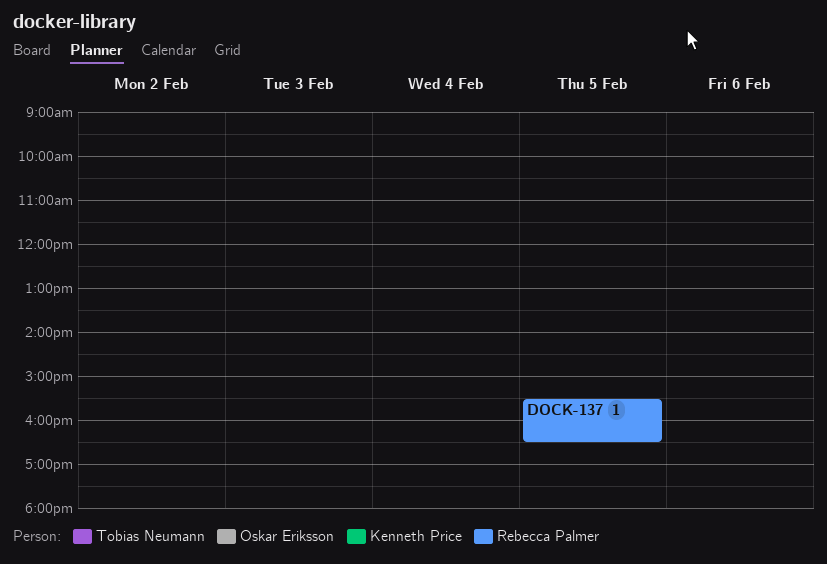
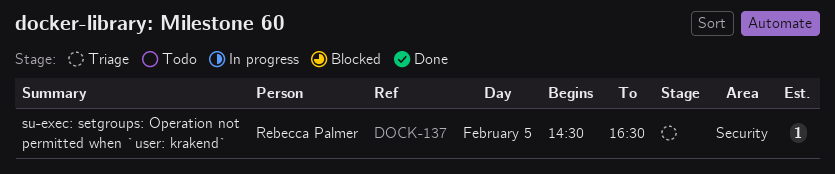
DOCK-137, begins: 15:30 -> 14:30

